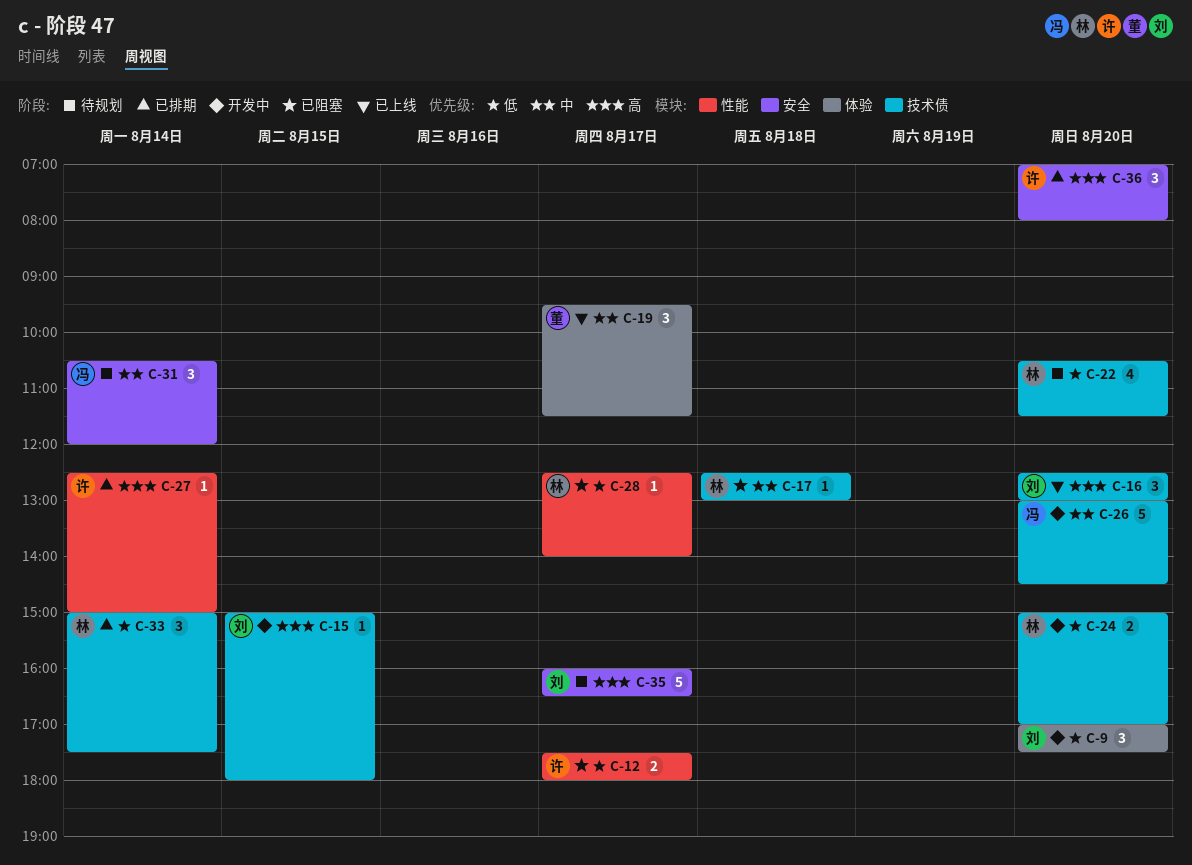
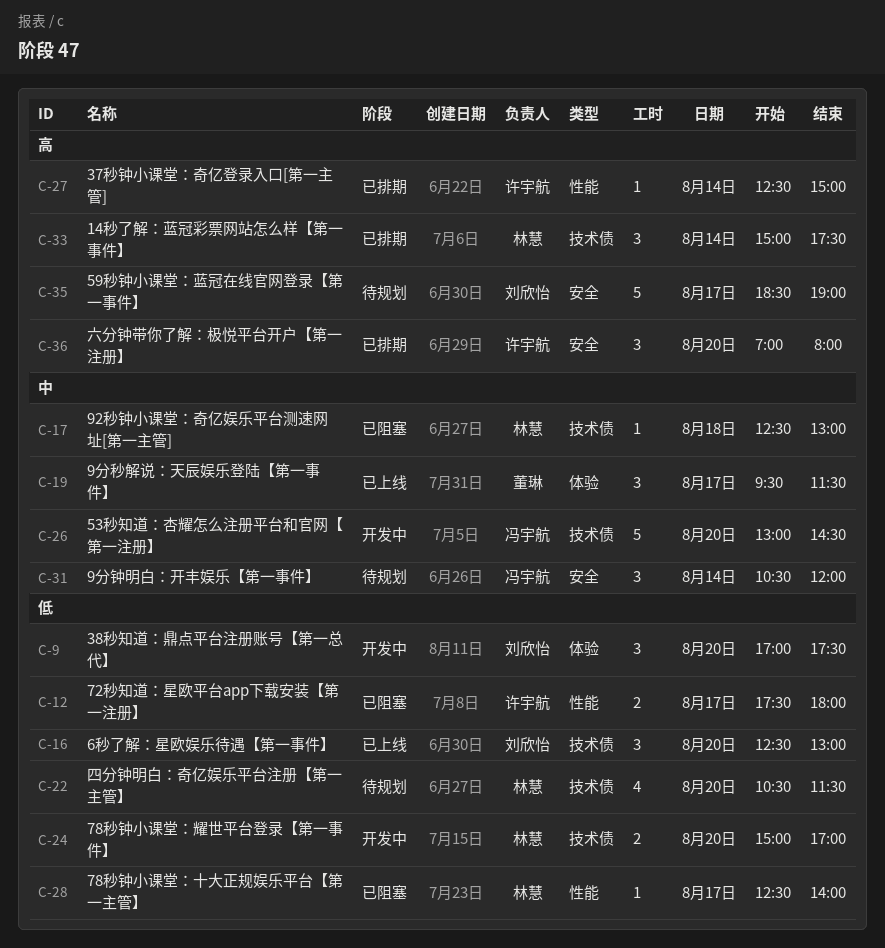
C-15: present -> none
C-16, priority: 高 -> 低
C-33, priority: 低 -> 高
C-35, begins: 16:00 -> 18:30
C-35, ends: 16:30 -> 19:00

